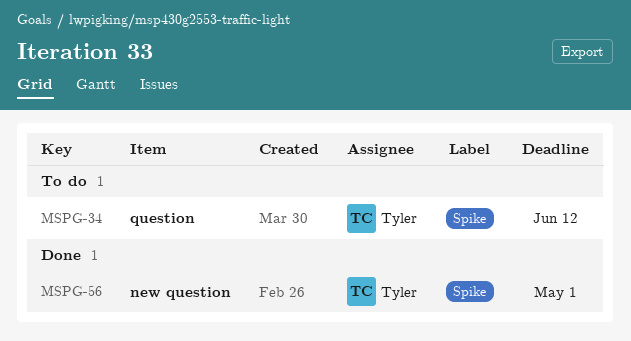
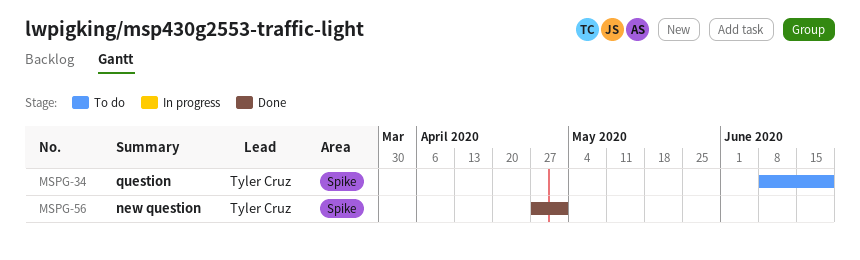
MSPG-34, due: Jun 12 -> Jun 19

